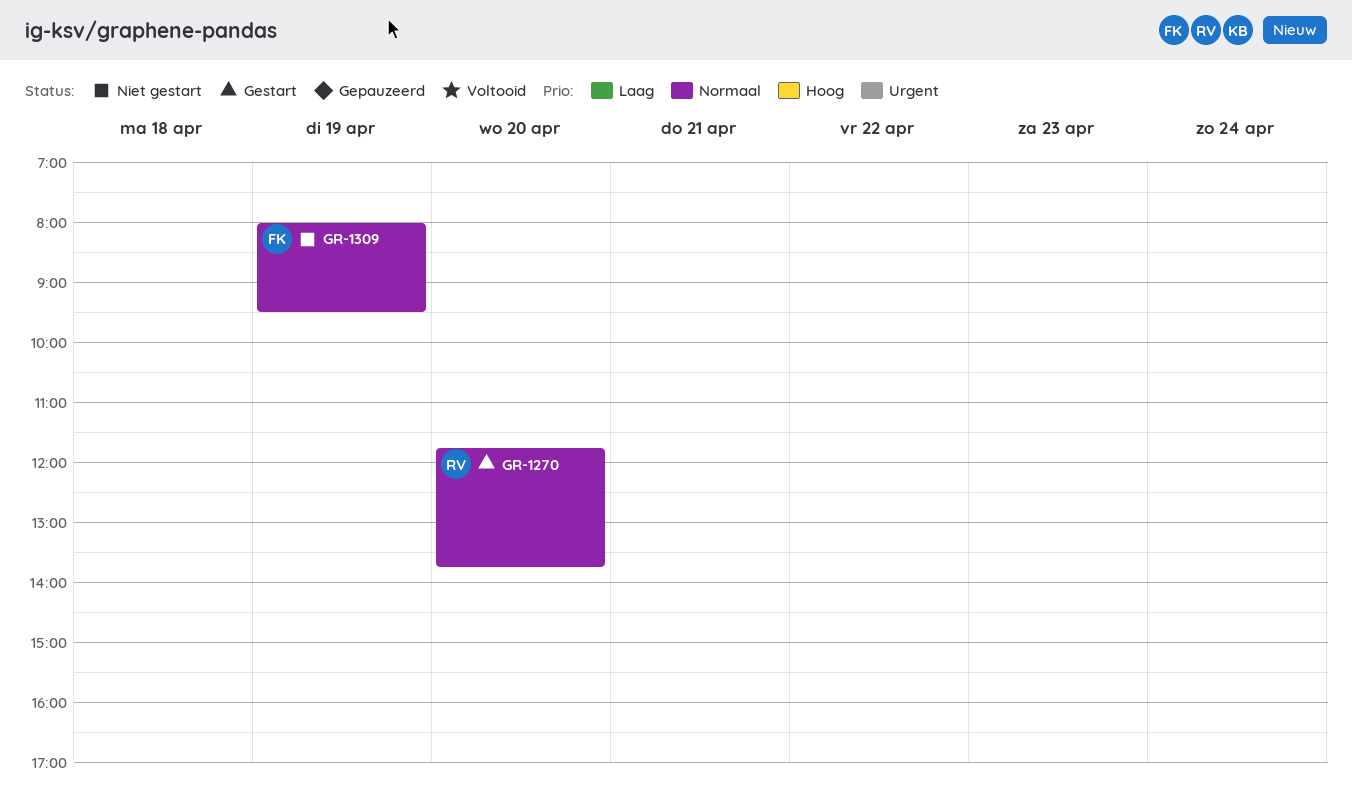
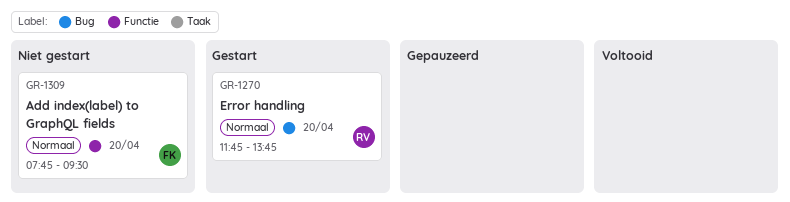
GR-1309, day: Apr 19 -> Apr 20
GR-1309, begins: 08:00 -> 07:45

